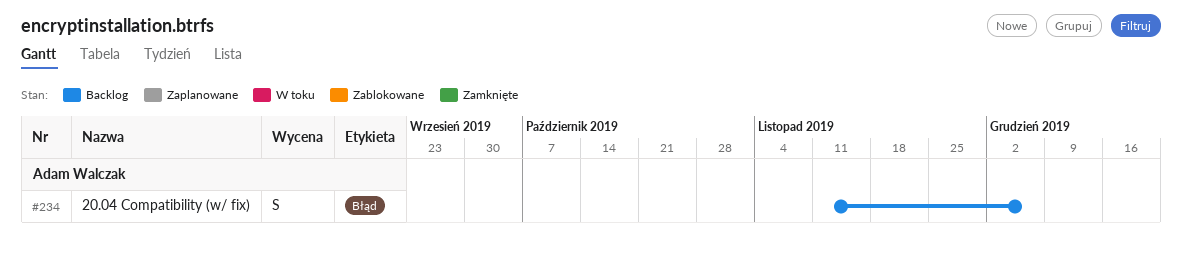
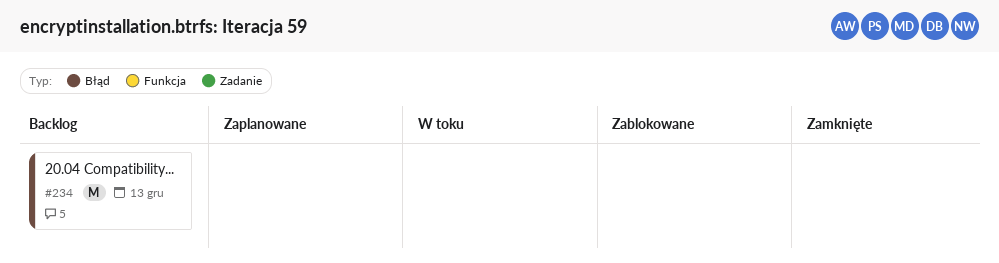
#234, estimate: S -> M
#234, due: Dec 6 -> Dec 13

